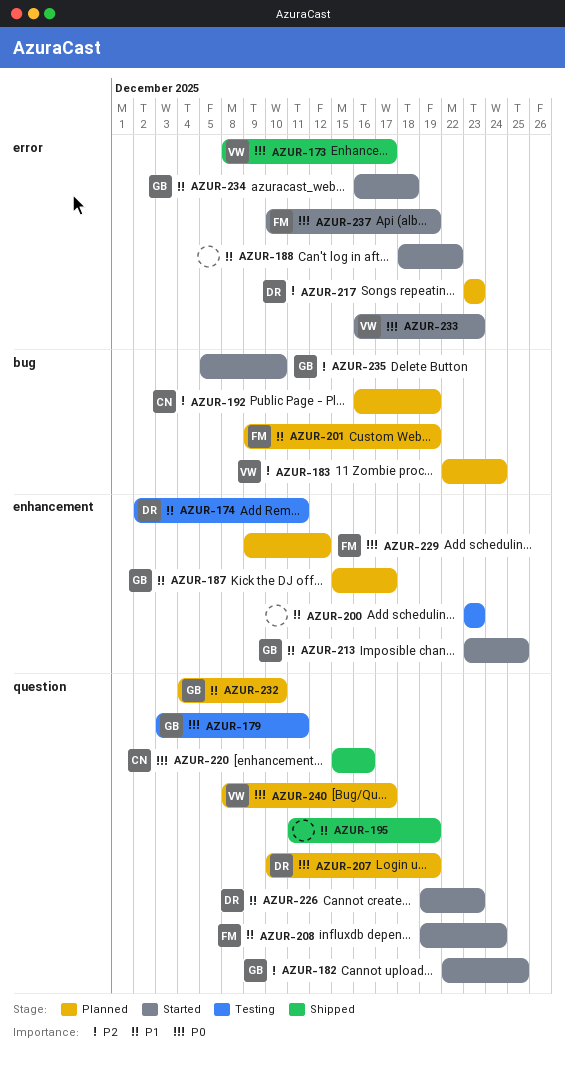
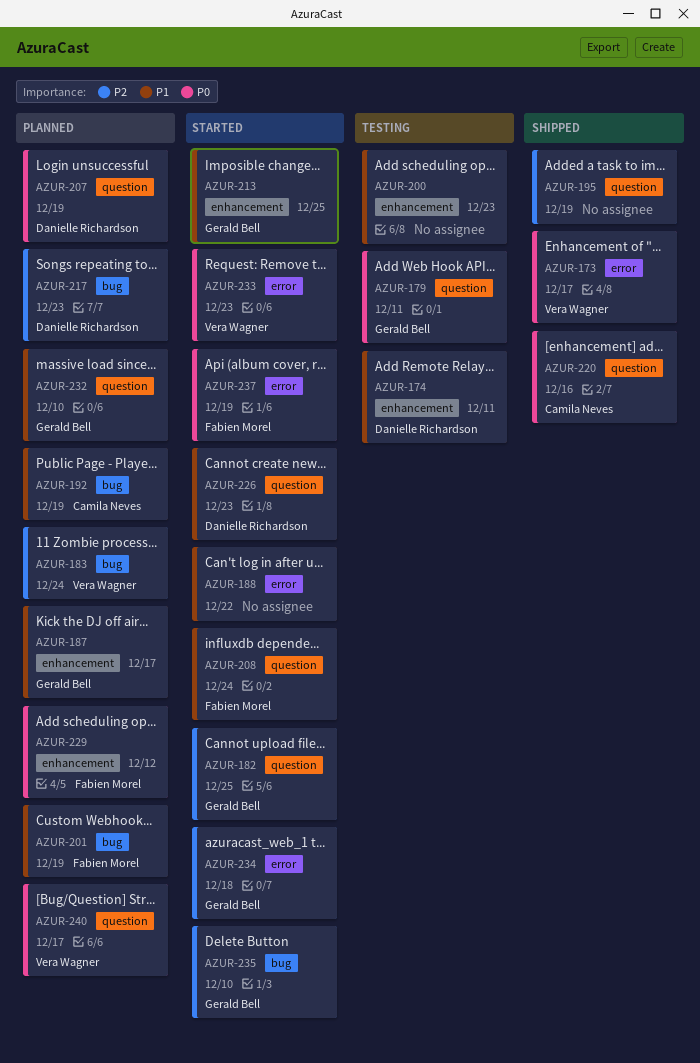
AZUR-192, priority: P2 -> P1
AZUR-195, priority: P1 -> P2
AZUR-217, label: error -> bug
AZUR-234, priority: P1 -> P2

